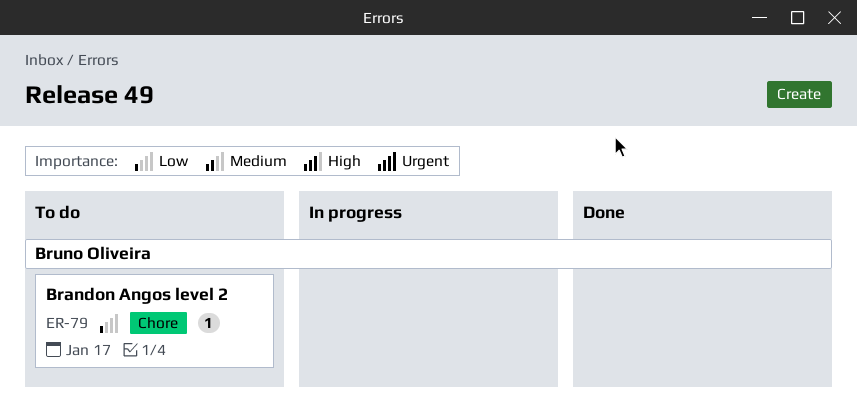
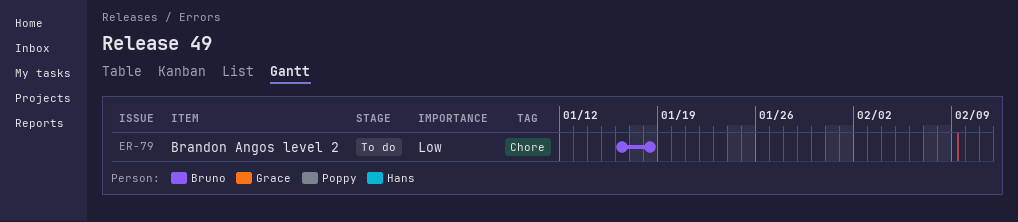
ER-79, due: Jan 17 -> Jan 18

